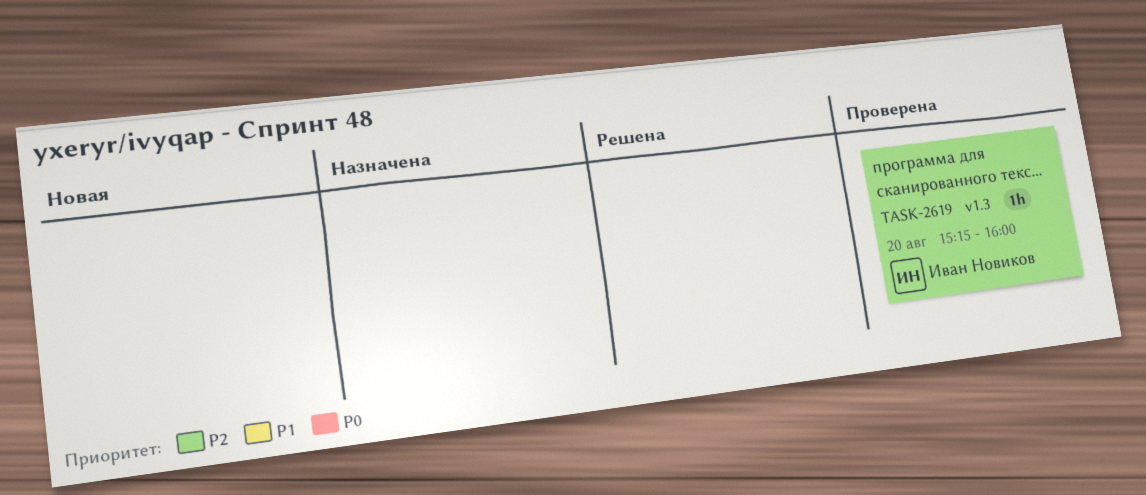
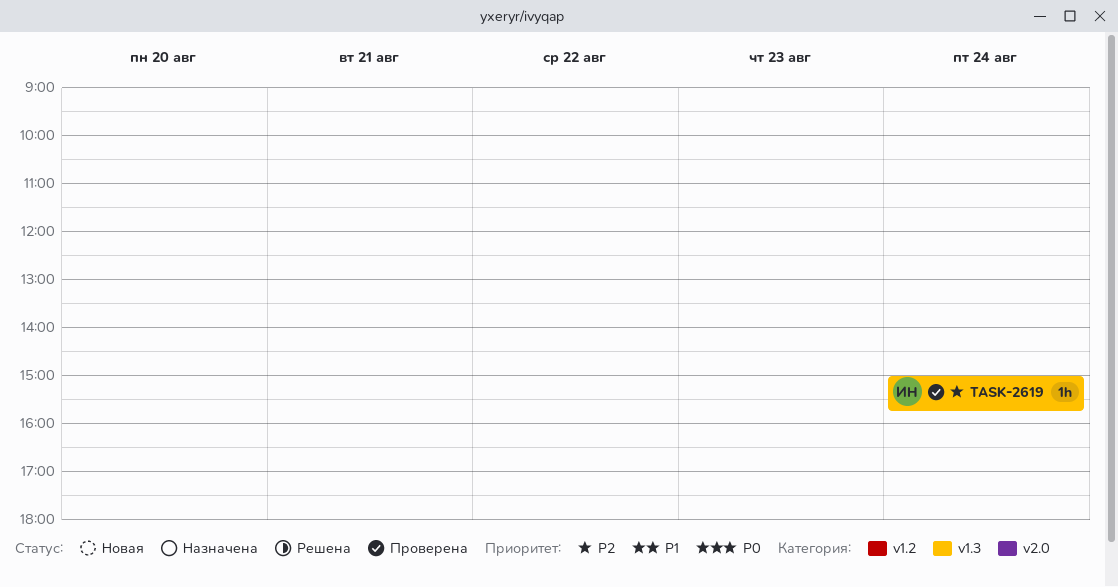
TASK-2619, day: Aug 20 -> Aug 24
TASK-2619, begins: 15:15 -> 15:00
TASK-2619, ends: 16:00 -> 15:45

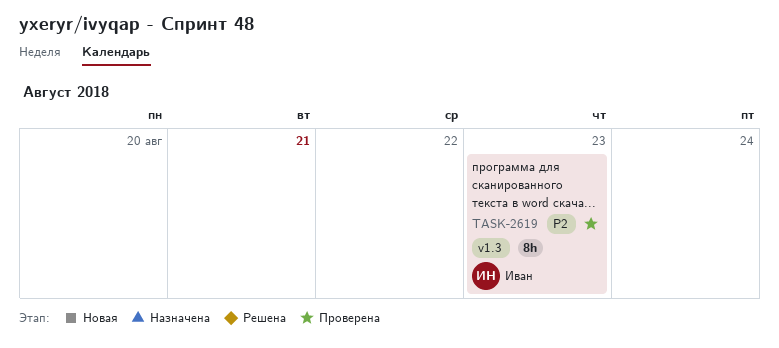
TASK-2619, estimate: 1h -> 8h
TASK-2619, day: Aug 24 -> Aug 23

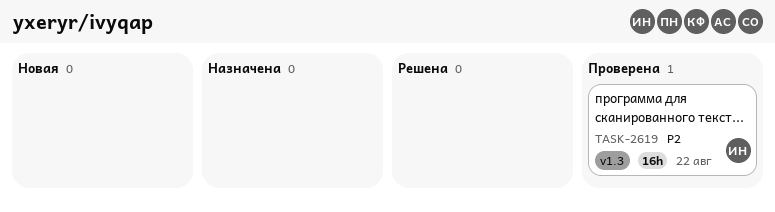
TASK-2619, estimate: 8h -> 16h
TASK-2619, day: Aug 23 -> Aug 22

